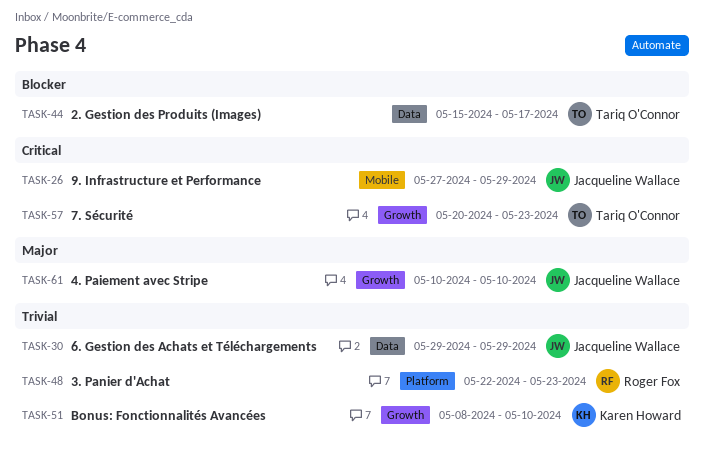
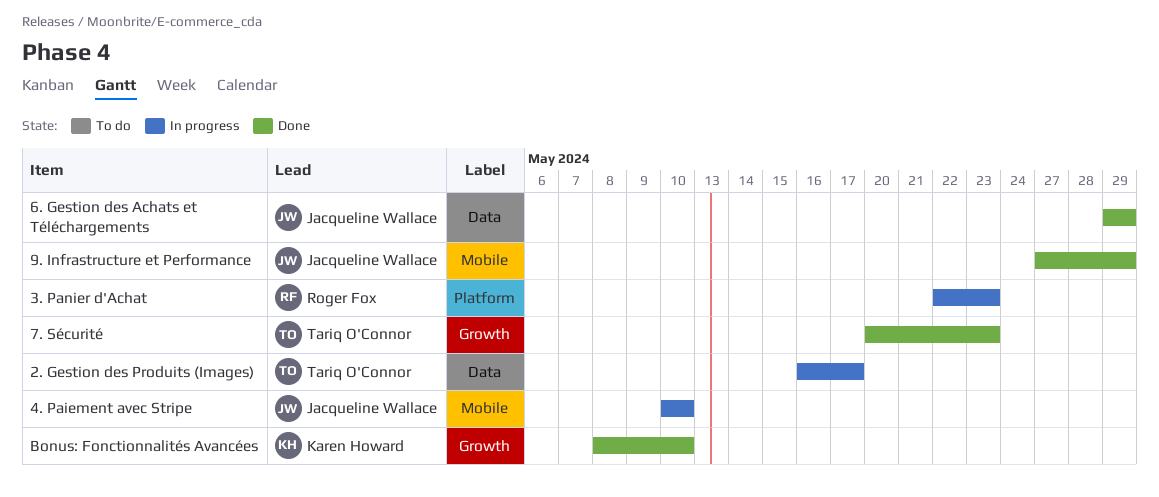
2. Gestion des Produits (Images), start: May 15 -> May 16
4. Paiement avec Stripe, label: Growth -> Mobile

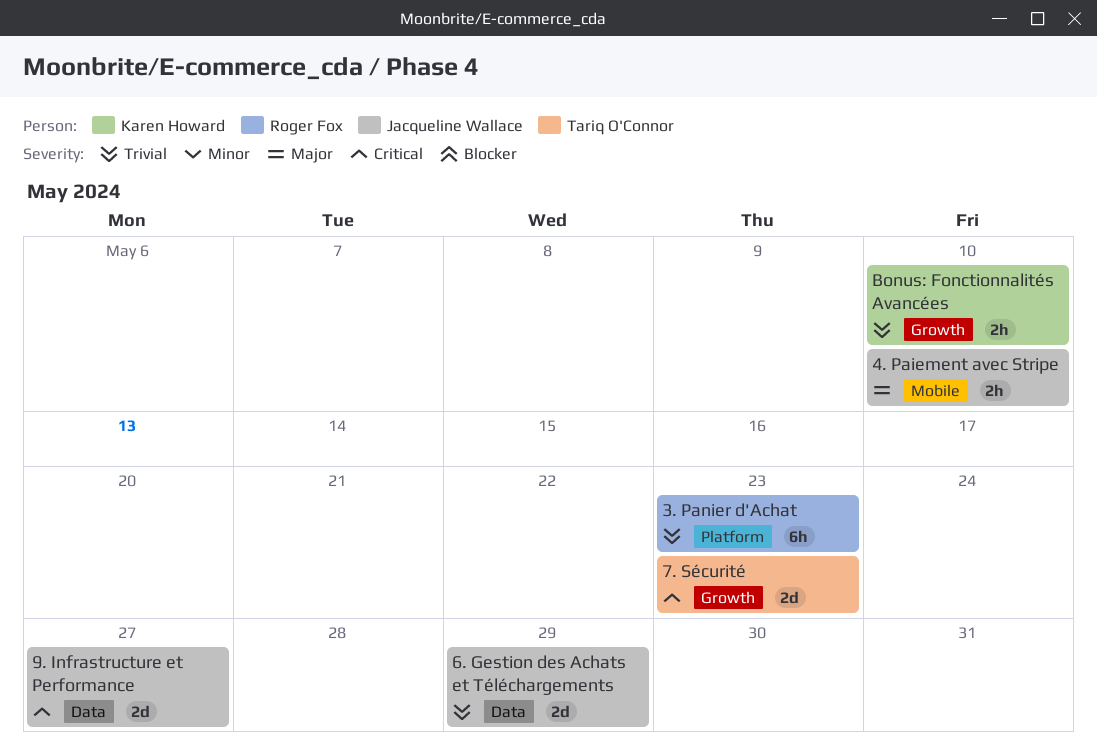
2. Gestion des Produits (Images): present -> none
9. Infrastructure et Performance, label: Mobile -> Data
9. Infrastructure et Performance, due: May 29 -> May 27

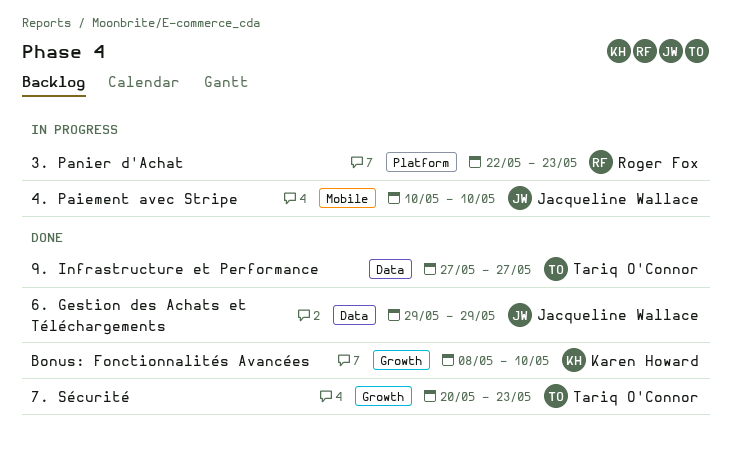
9. Infrastructure et Performance, owner: Jacqueline Wallace -> Tariq O'Connor

